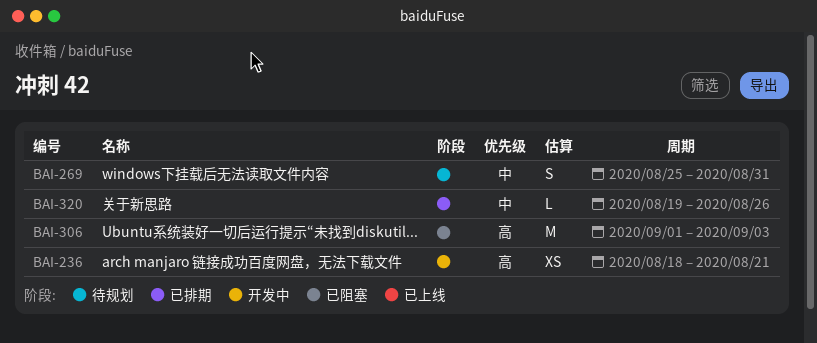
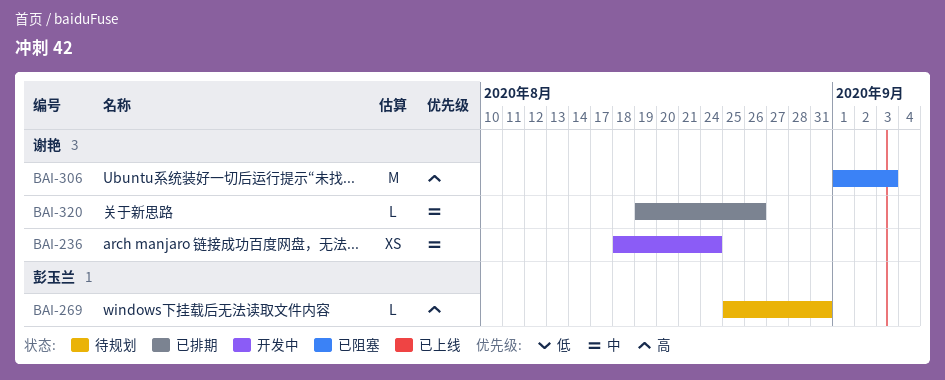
BAI-236, priority: 高 -> 中
BAI-236, due: Aug 21 -> Aug 24
BAI-269, priority: 中 -> 高
BAI-269, estimate: S -> L

